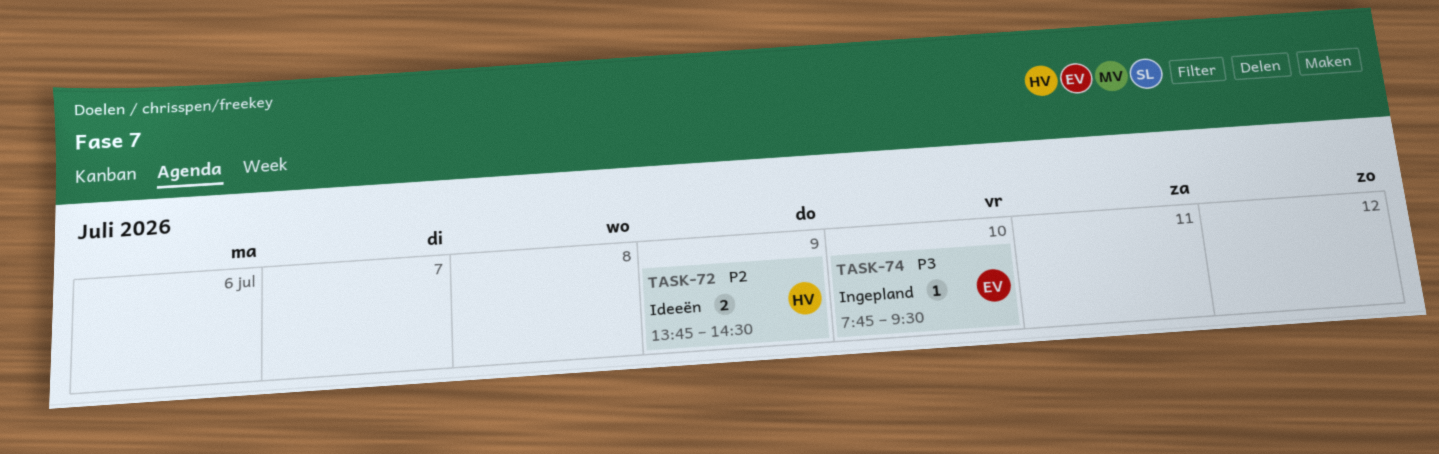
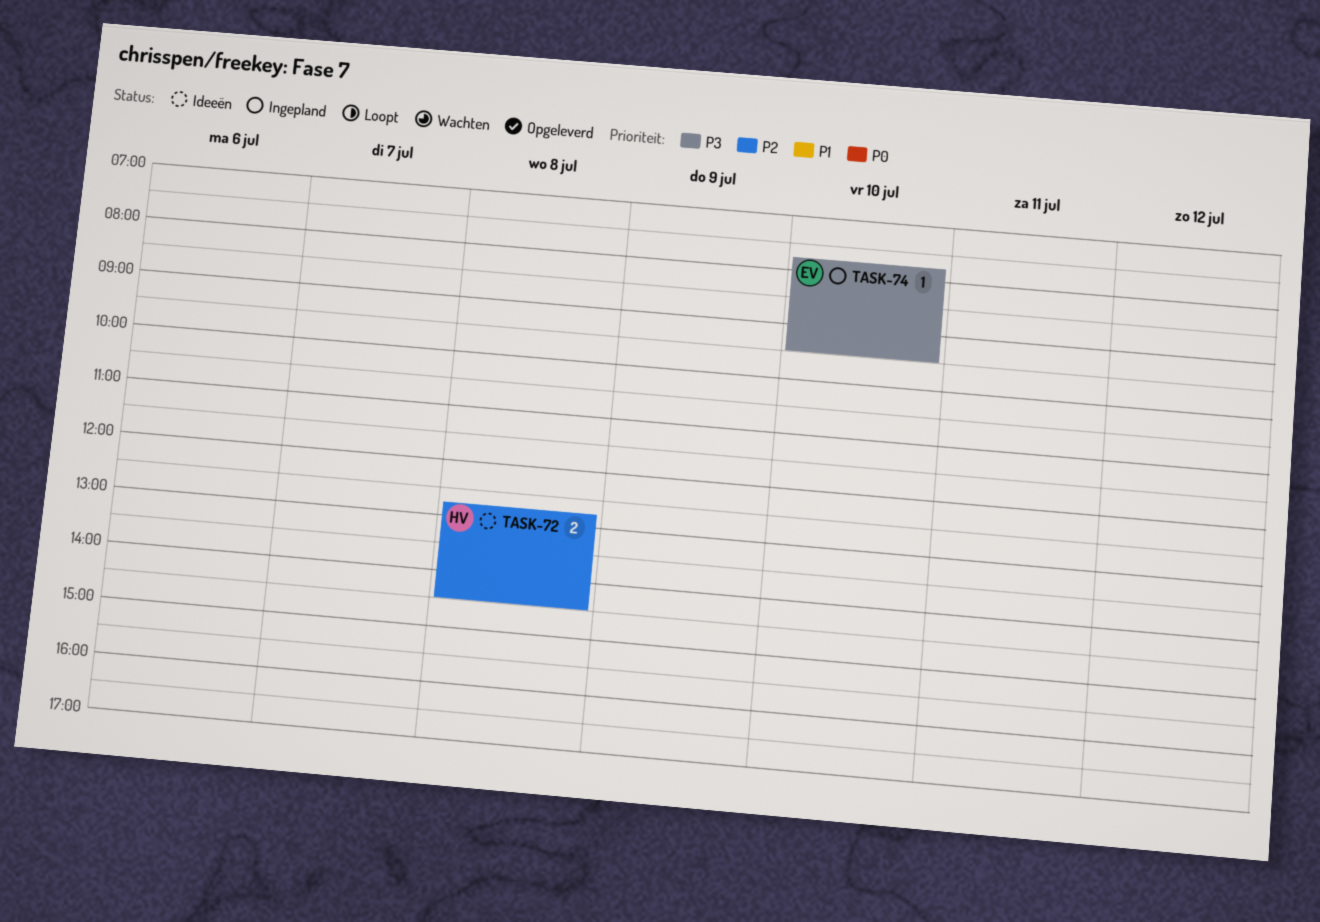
TASK-72, day: Jul 9 -> Jul 8
TASK-72, begins: 13:45 -> 12:45

